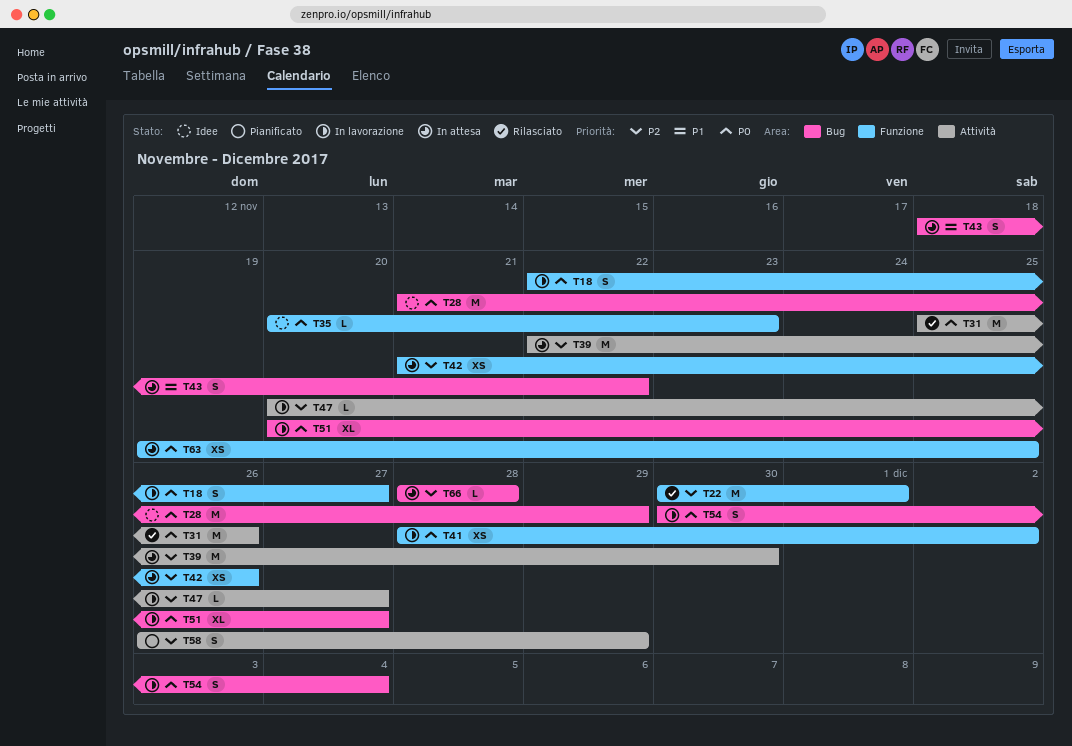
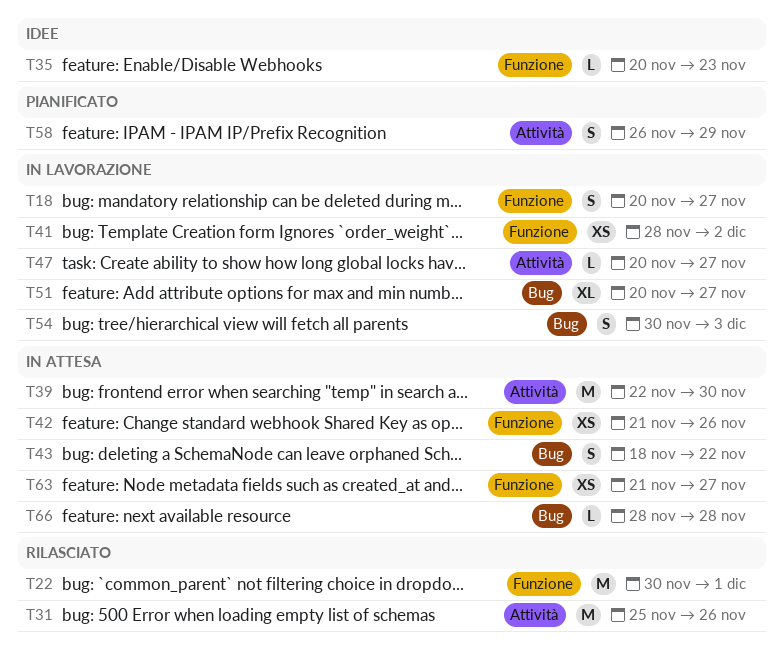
T18, start: Nov 22 -> Nov 20
T28: present -> none
T54, due: Dec 4 -> Dec 3
T63, start: Nov 19 -> Nov 21
T63, due: Nov 25 -> Nov 27

